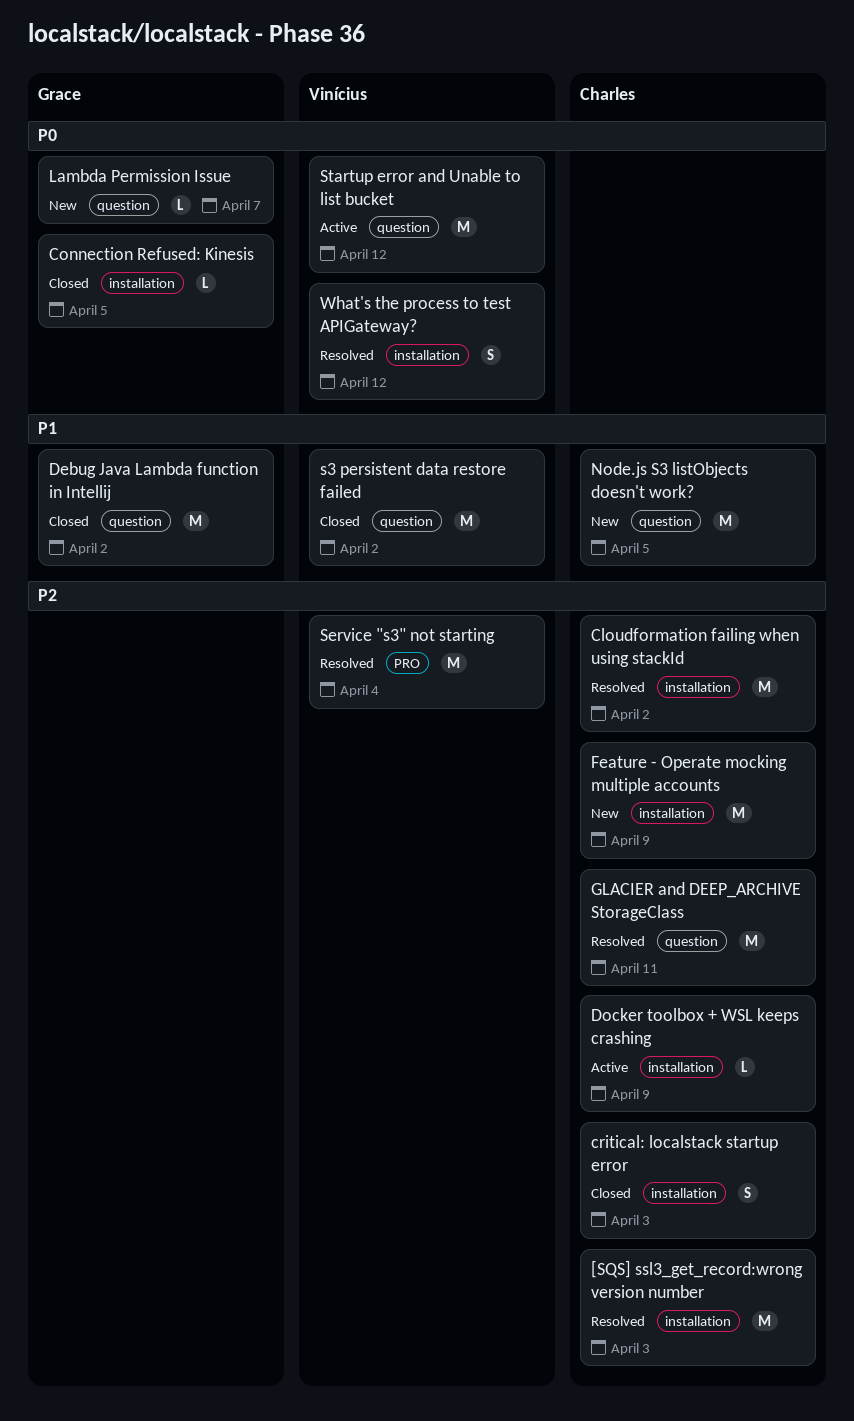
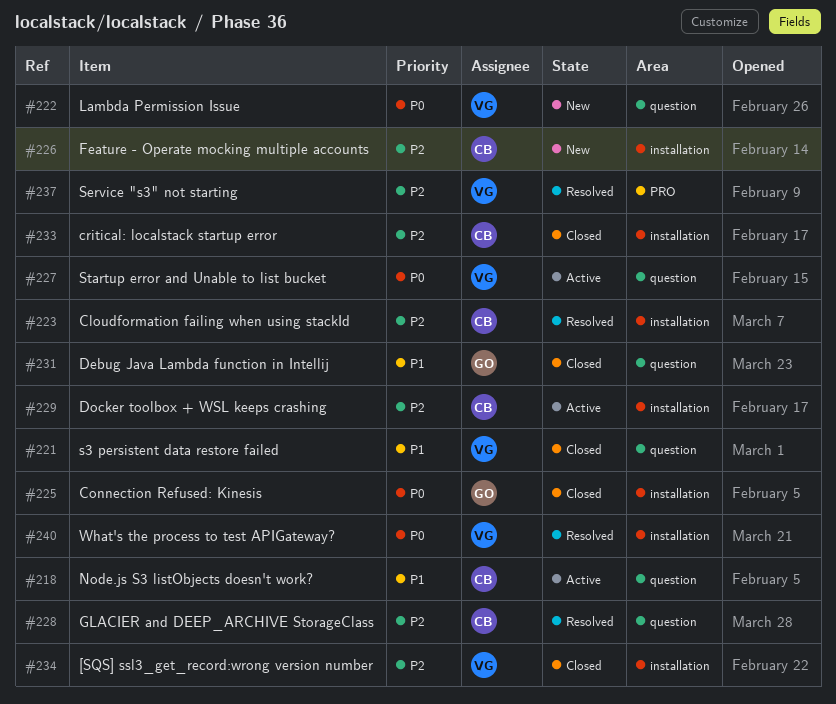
[SQS] ssl3_get_record:wrong version number, status: Resolved -> Closed
[SQS] ssl3_get_record:wrong version number, owner: Charles -> Vinícius
Lambda Permission Issue, owner: Grace -> Vinícius
Node.js S3 listObjects doesn't work?, status: New -> Active

